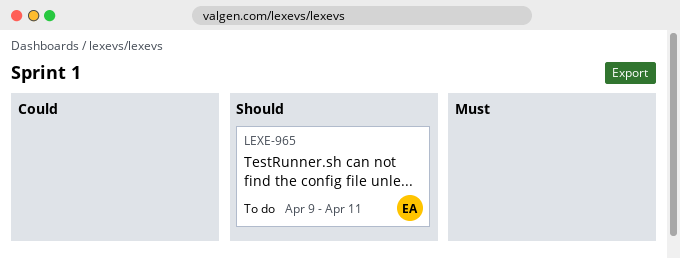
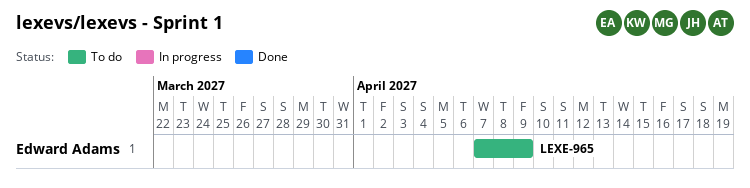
LEXE-965, start: Apr 9 -> Apr 7
LEXE-965, due: Apr 11 -> Apr 9

